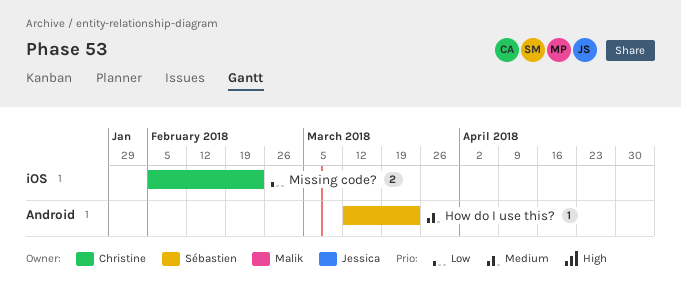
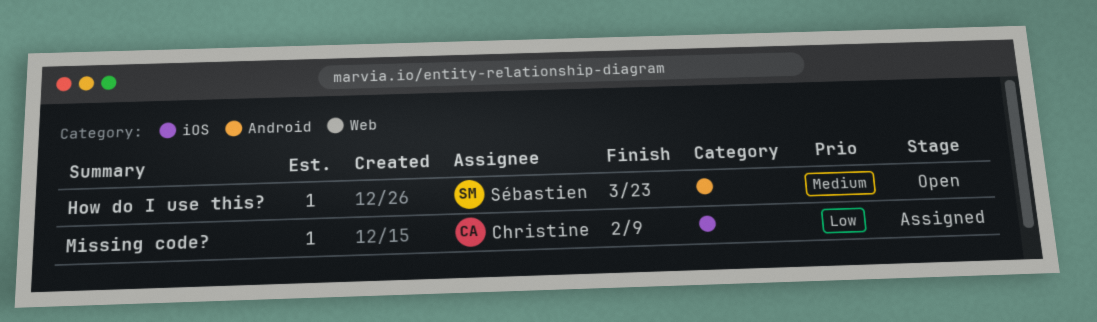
Missing code?, estimate: 2 -> 1
Missing code?, due: Feb 23 -> Feb 9

